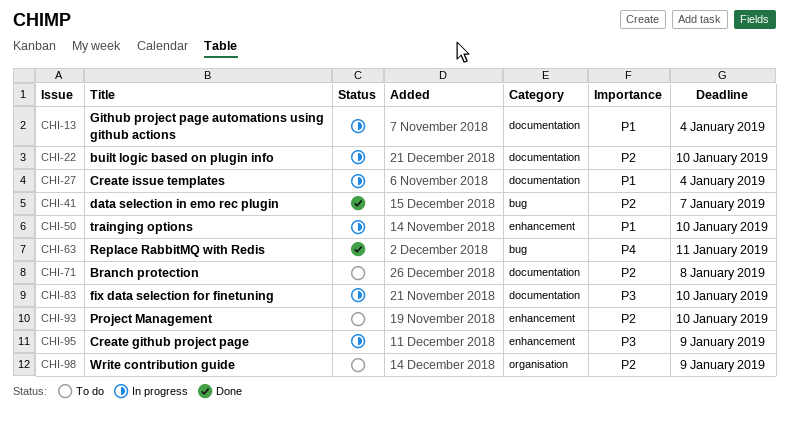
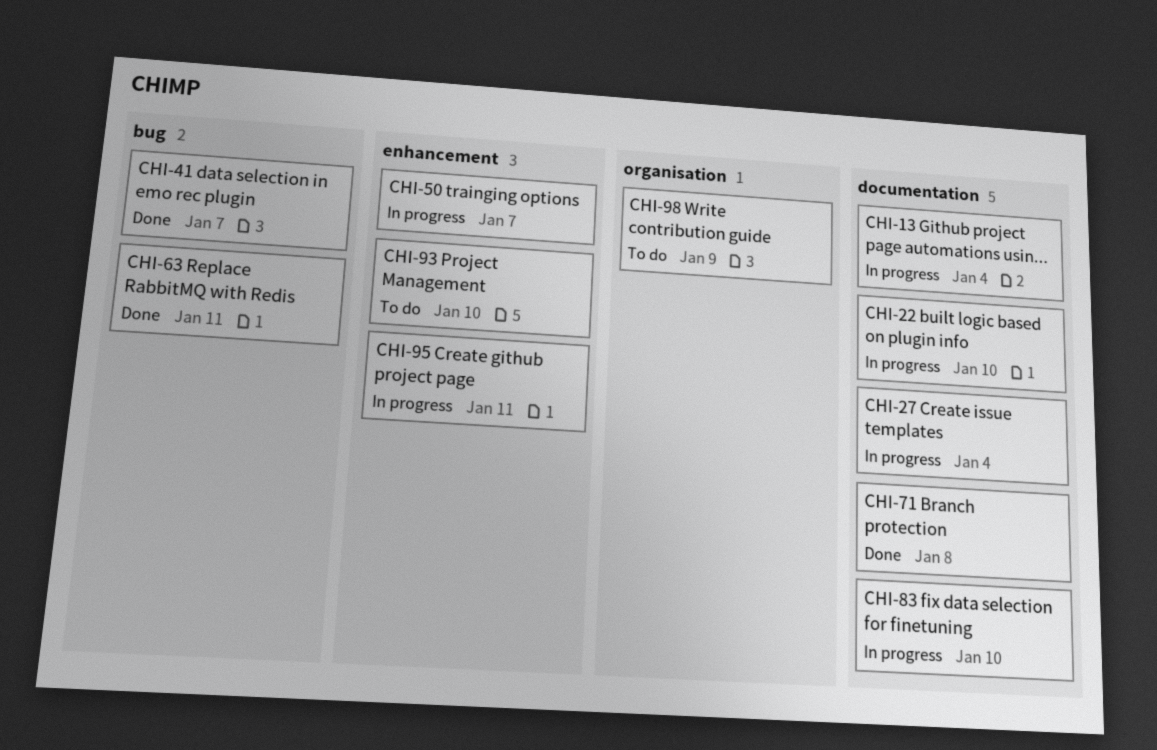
CHI-50, due: Jan 10 -> Jan 7
CHI-71, status: To do -> Done
CHI-95, due: Jan 9 -> Jan 11

